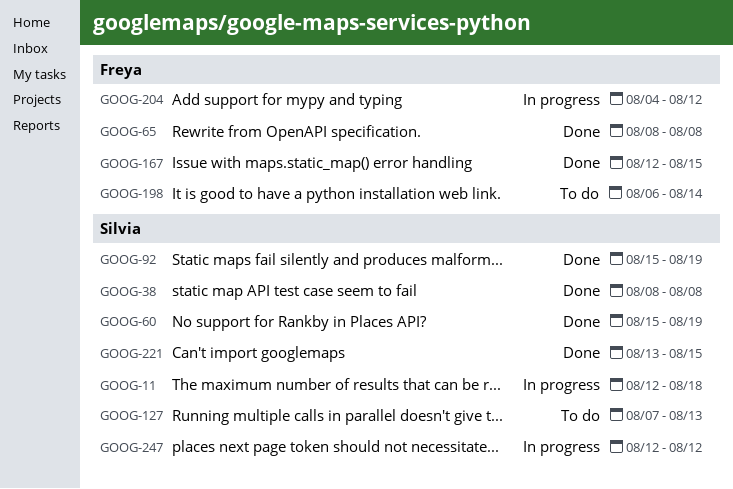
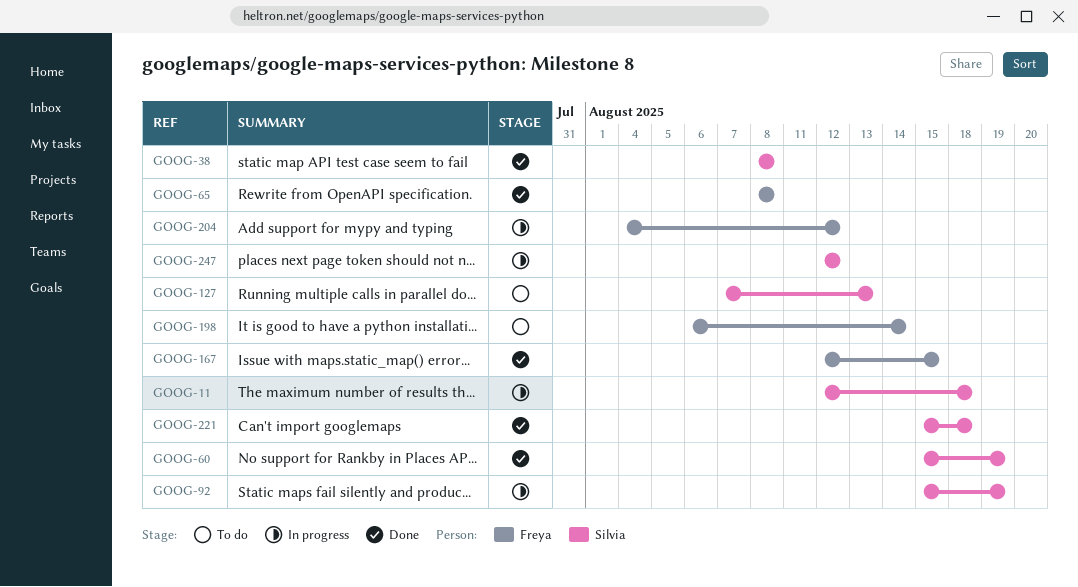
GOOG-92, status: Done -> In progress
GOOG-221, start: Aug 13 -> Aug 15
GOOG-221, due: Aug 15 -> Aug 18

